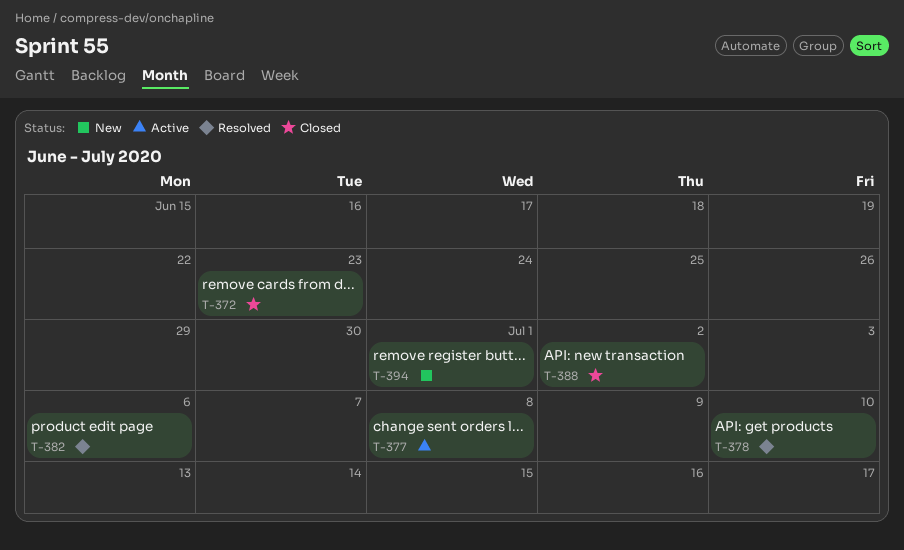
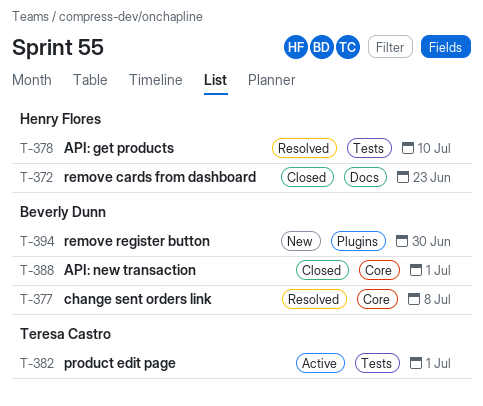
T-377, status: Active -> Resolved
T-382, status: Resolved -> Active
T-382, due: Jul 6 -> Jul 1
T-388, due: Jul 2 -> Jul 1
T-394, due: Jul 1 -> Jun 30

